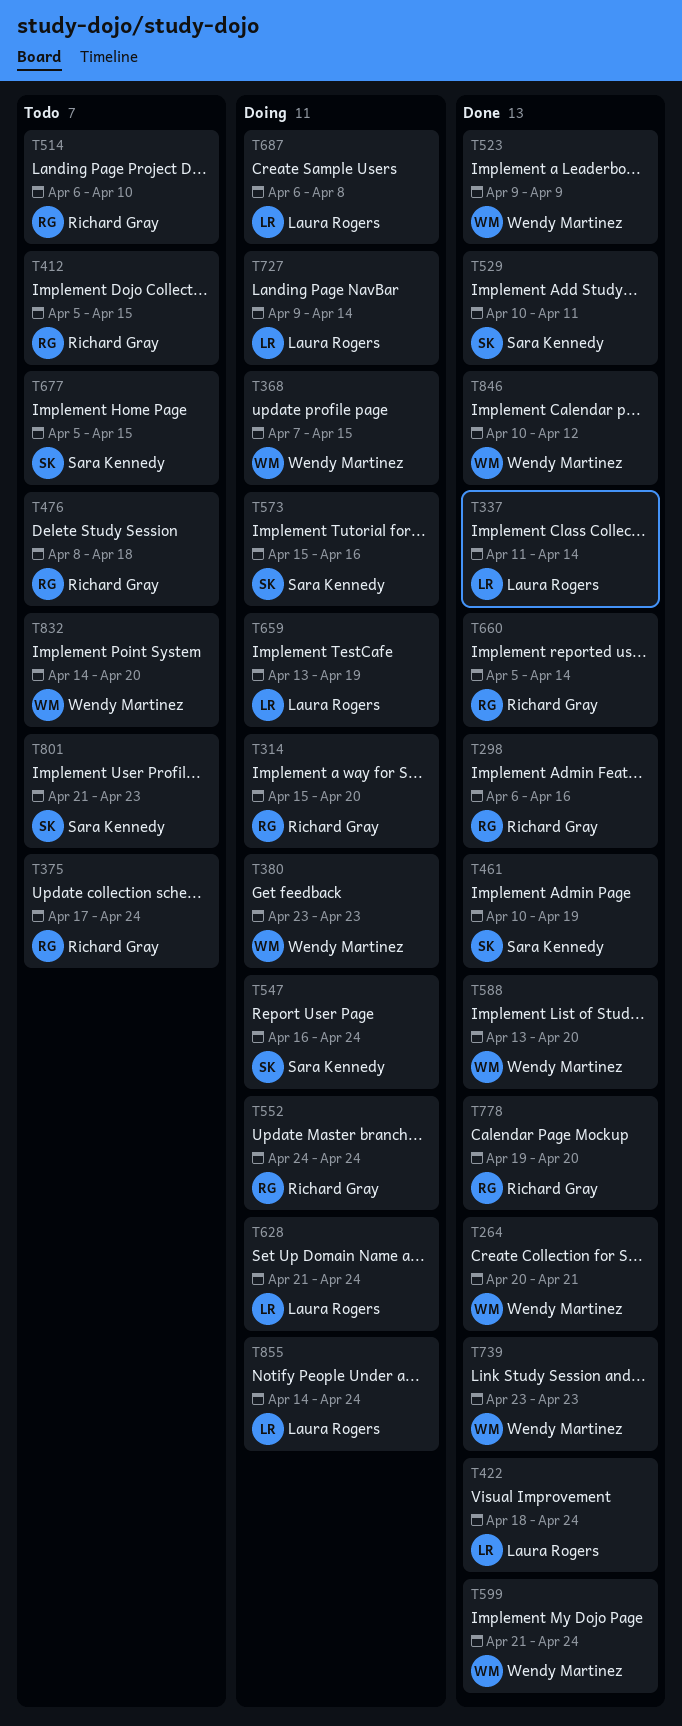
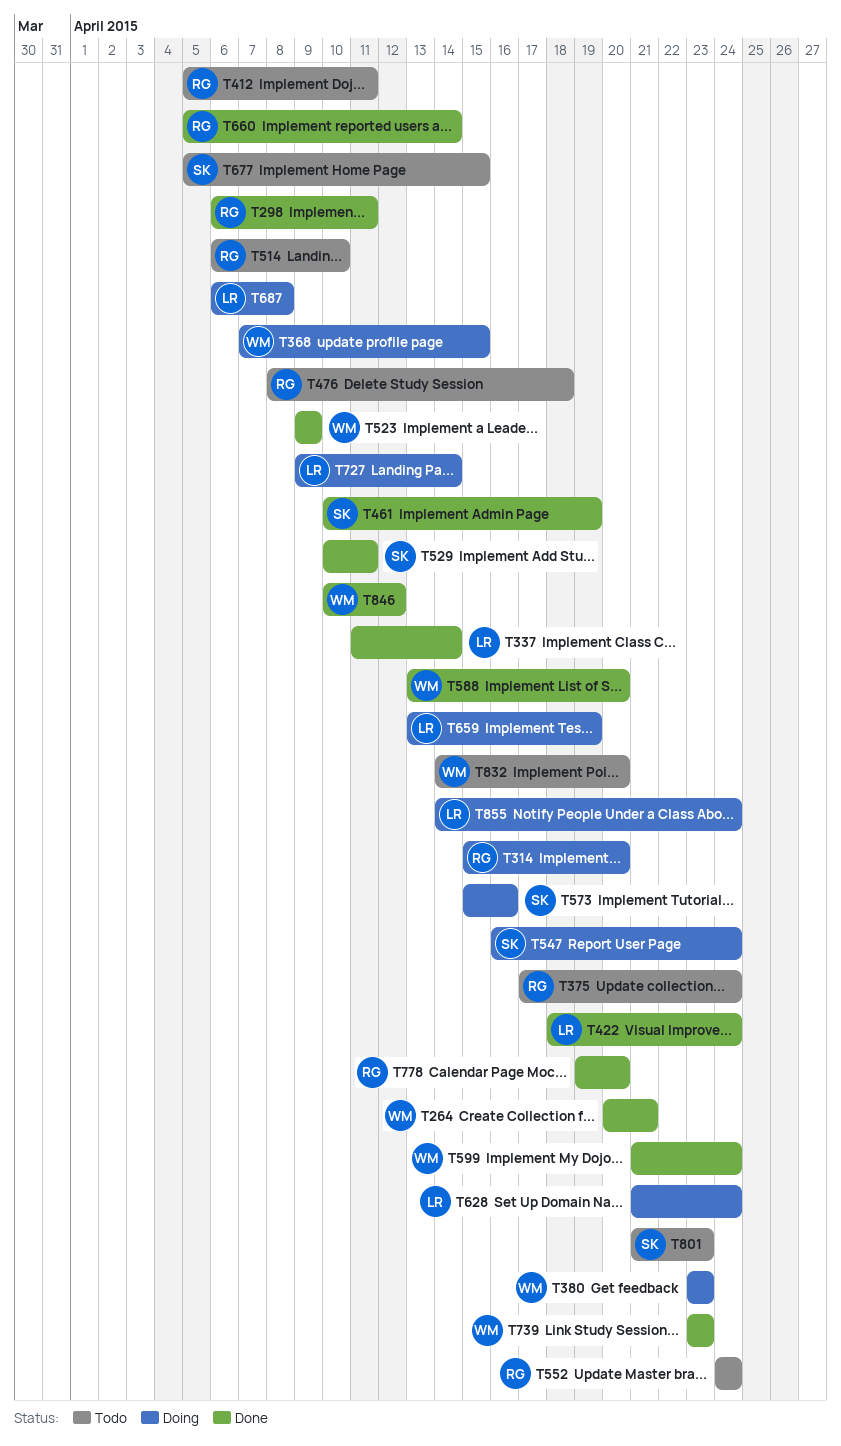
T298, due: Apr 16 -> Apr 11
T412, due: Apr 15 -> Apr 11
T552, status: Doing -> Todo

